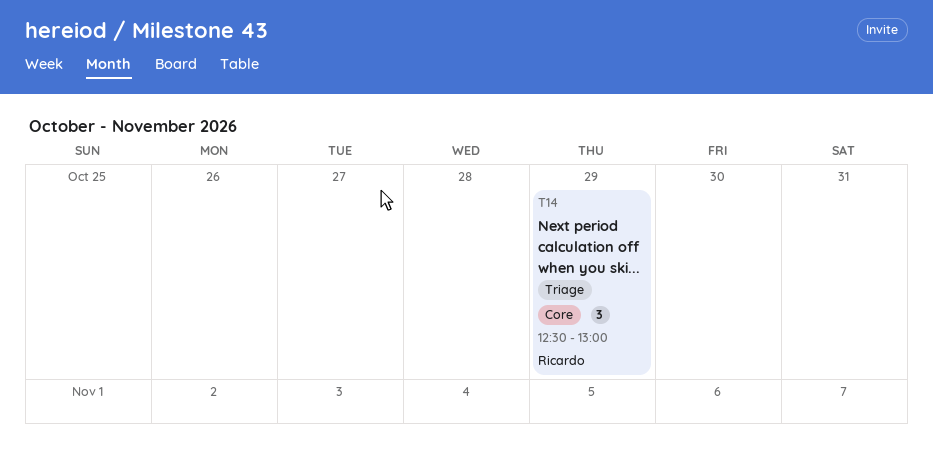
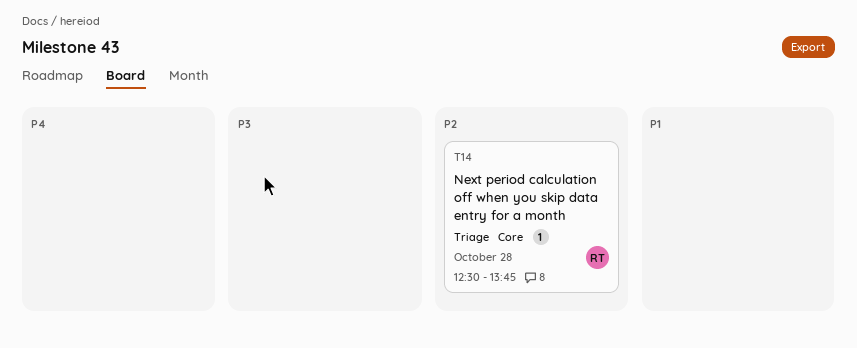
T14, estimate: 3 -> 1
T14, day: Oct 29 -> Oct 28
T14, ends: 13:00 -> 13:45

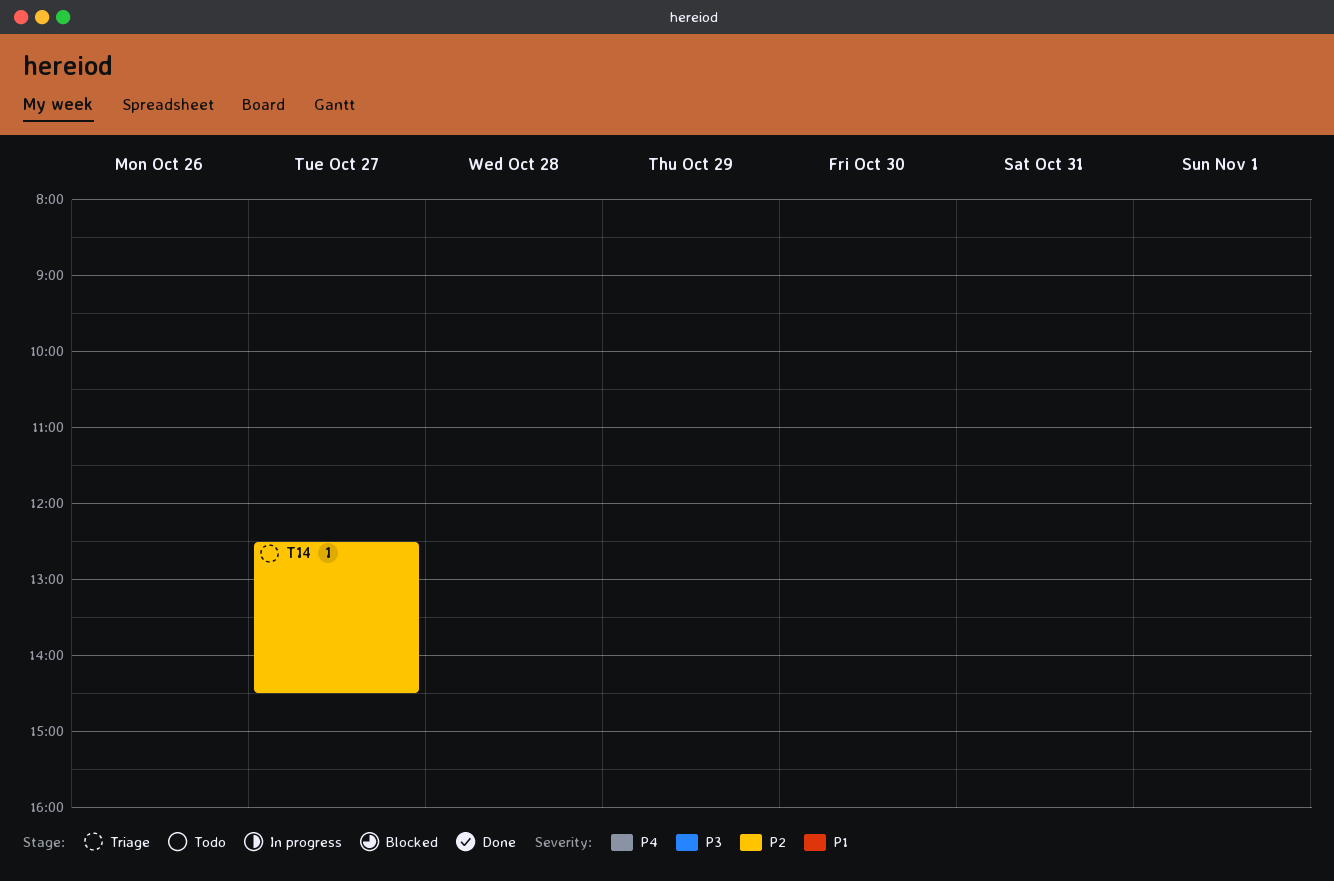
T14, day: Oct 28 -> Oct 27
T14, ends: 13:45 -> 14:30

